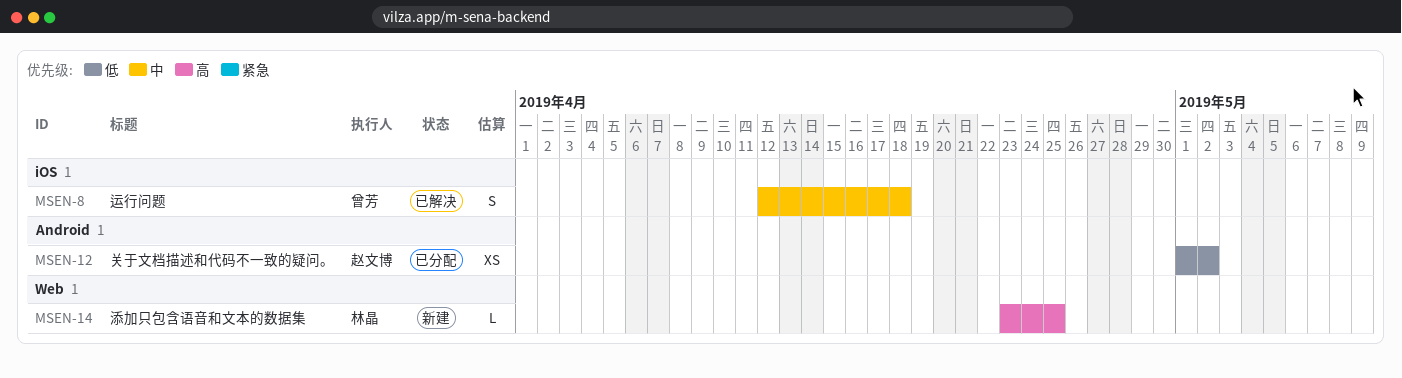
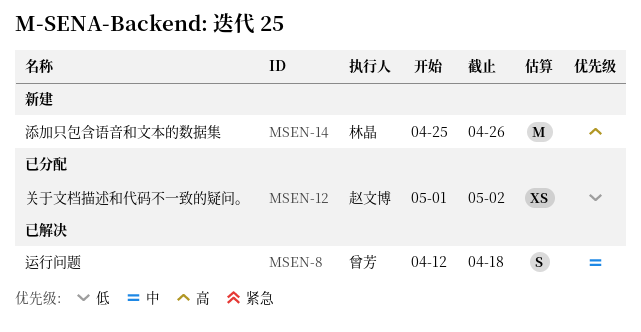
MSEN-14, estimate: L -> M
MSEN-14, start: Apr 23 -> Apr 25
MSEN-14, due: Apr 25 -> Apr 26

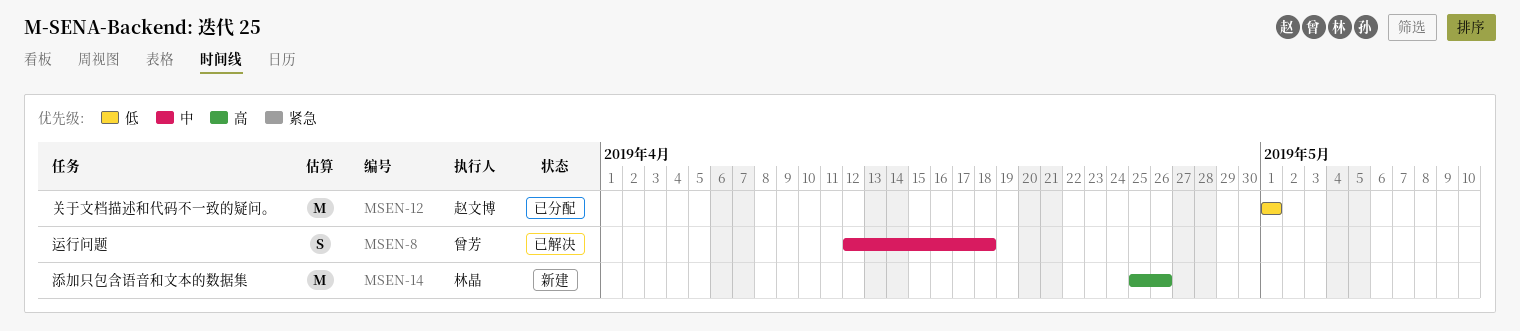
MSEN-12, estimate: XS -> M
MSEN-12, due: May 2 -> May 1

